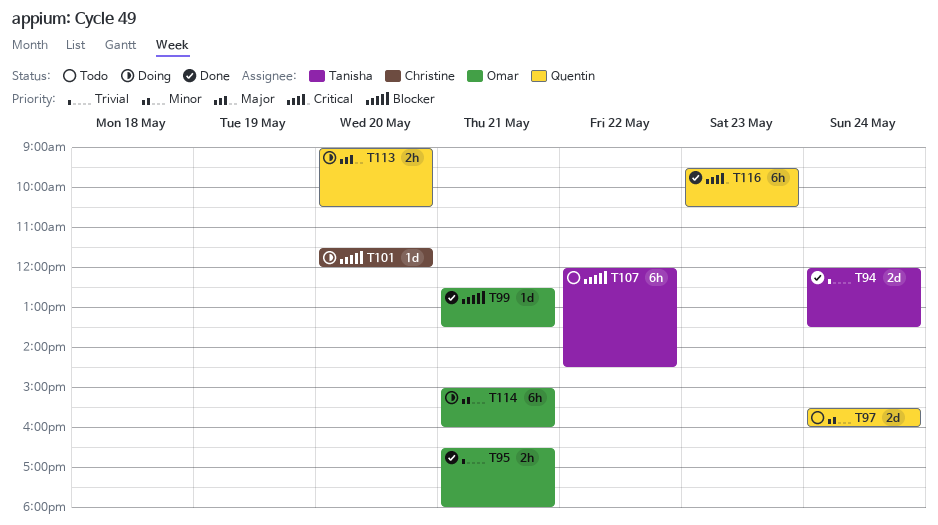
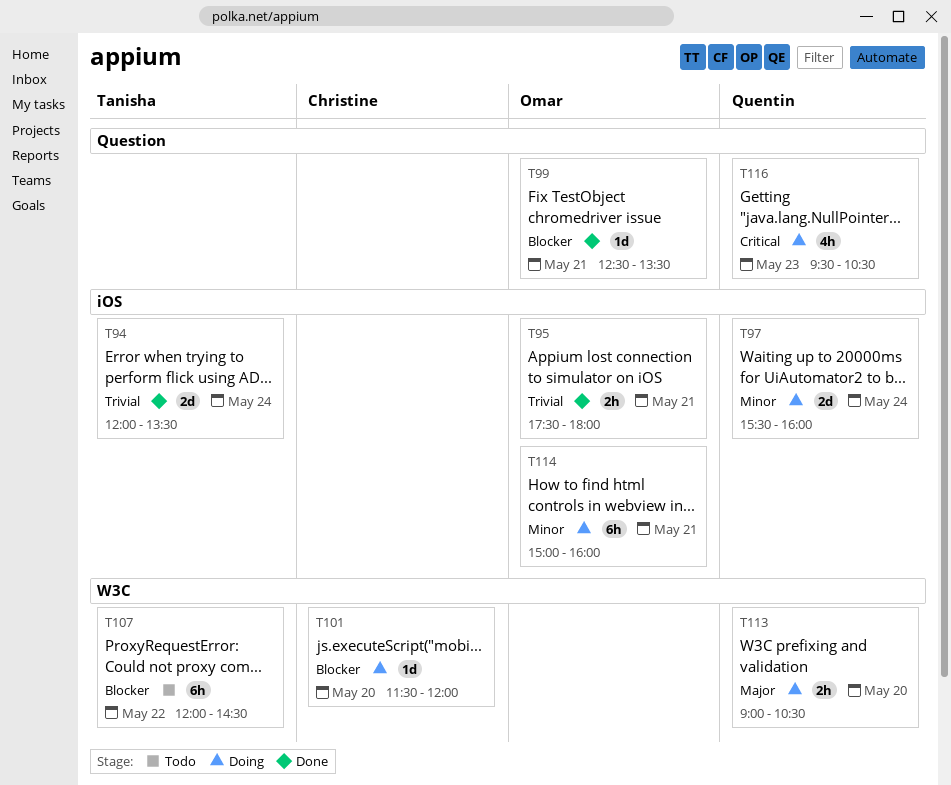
T95, begins: 16:30 -> 17:30
T97, status: Todo -> Doing
T116, status: Done -> Doing
T116, estimate: 6h -> 4h

